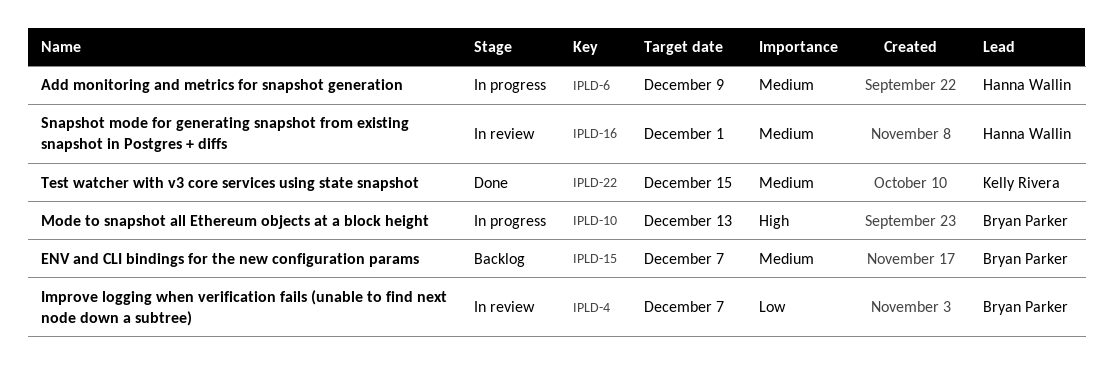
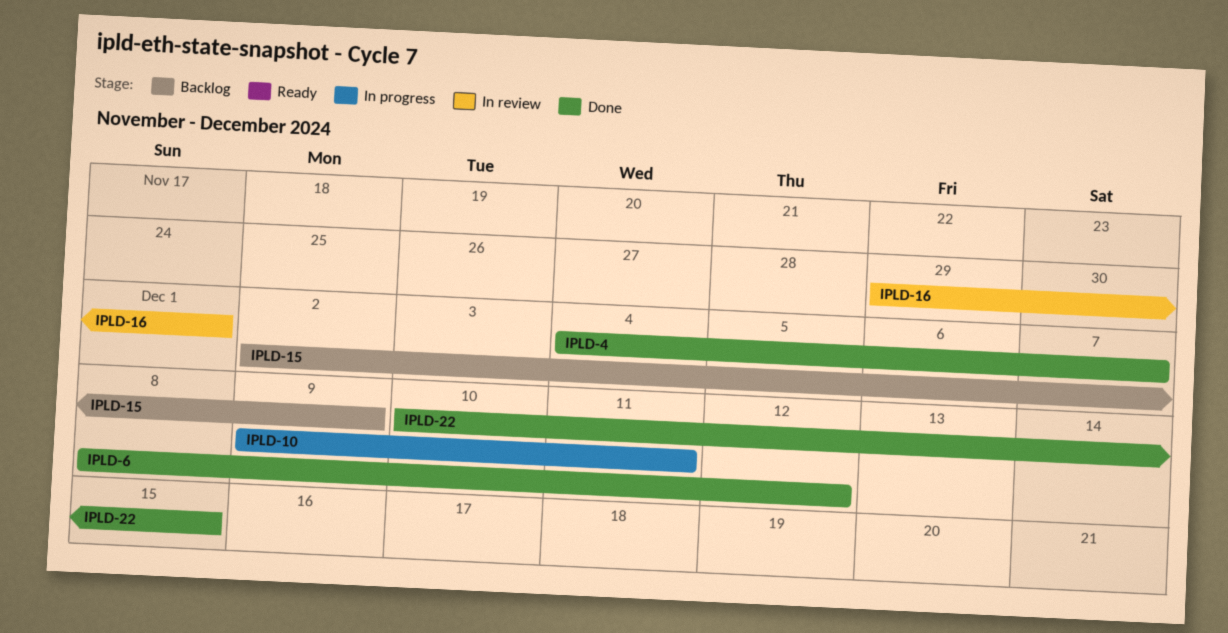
IPLD-4, status: In review -> Done
IPLD-6, status: In progress -> Done
IPLD-6, due: Dec 9 -> Dec 12
IPLD-10, due: Dec 13 -> Dec 11
IPLD-15, due: Dec 7 -> Dec 9

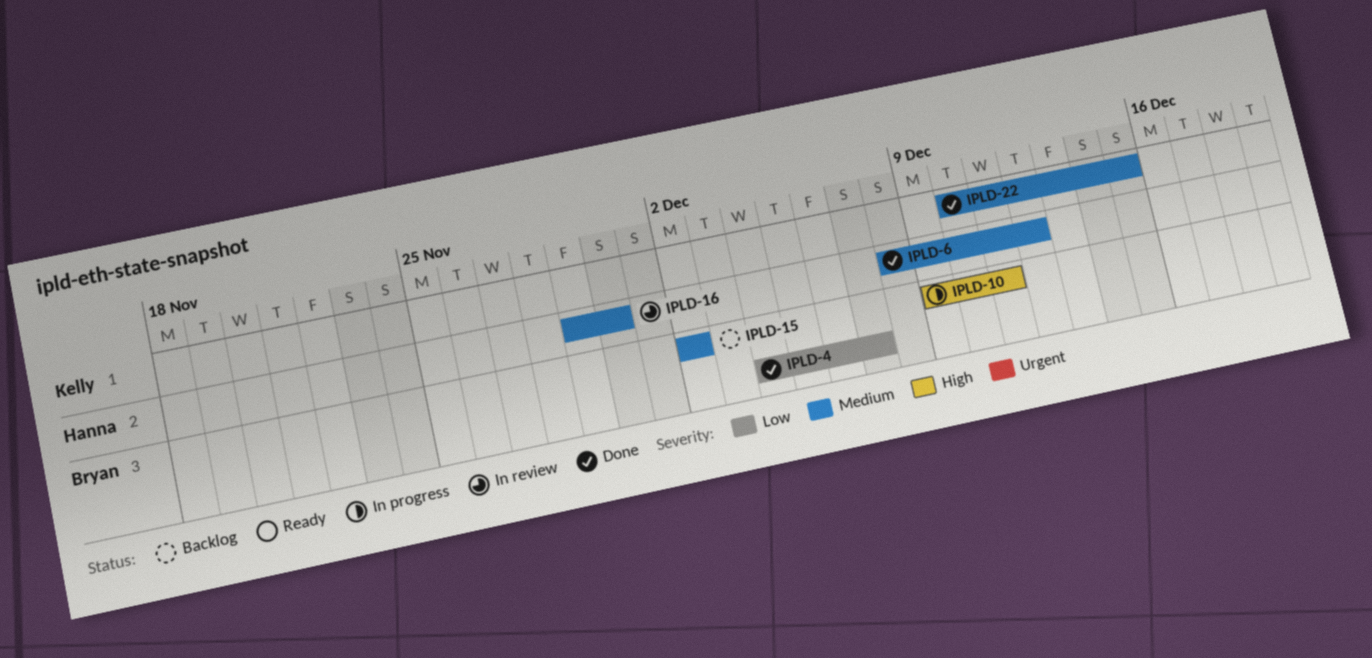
IPLD-15, due: Dec 9 -> Dec 2
IPLD-16, due: Dec 1 -> Nov 30

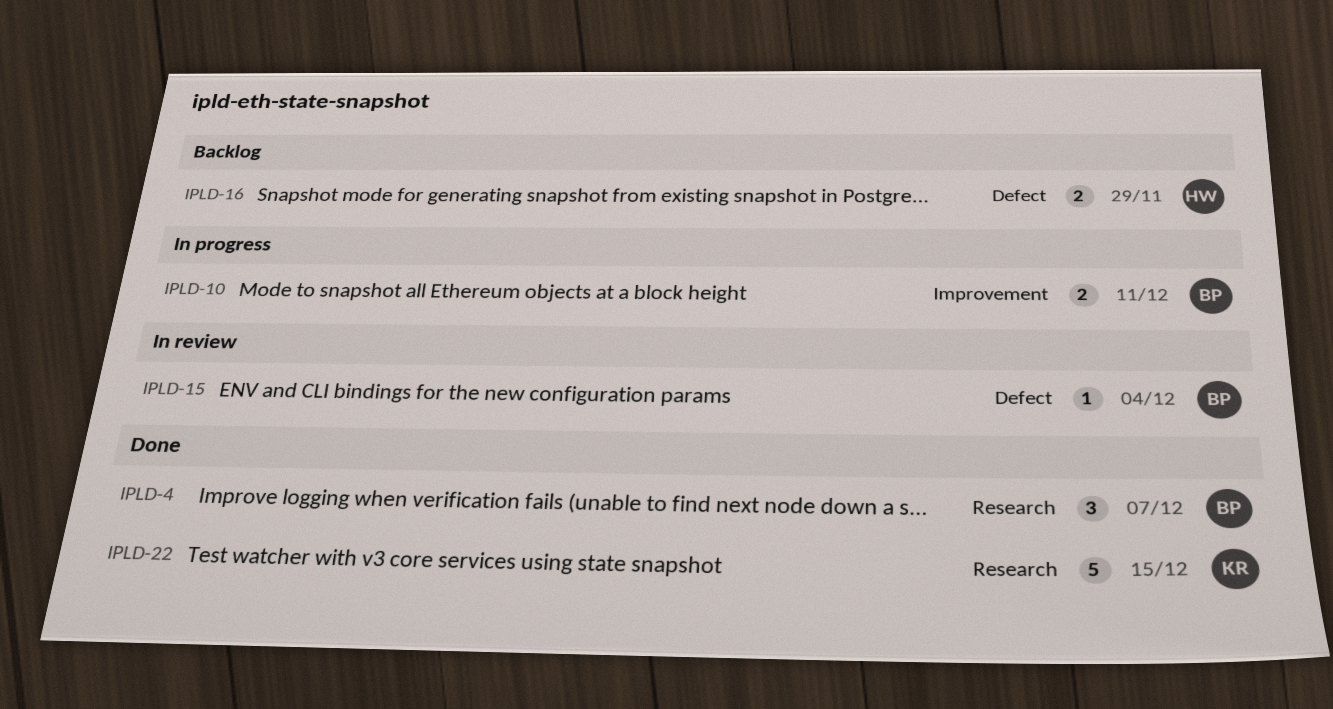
IPLD-6: present -> none
IPLD-15, status: Backlog -> In review
IPLD-15, due: Dec 2 -> Dec 4
IPLD-16, status: In review -> Backlog
IPLD-16, due: Nov 30 -> Nov 29

